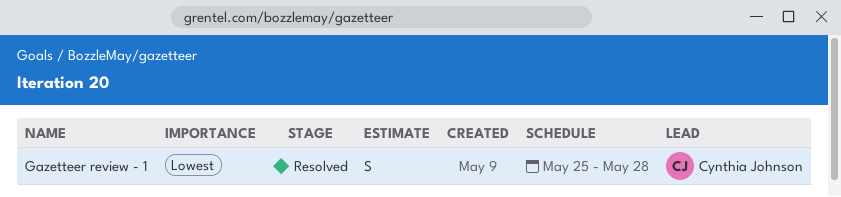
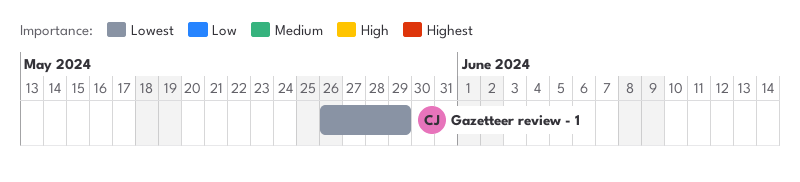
Gazetteer review - 1, start: May 25 -> May 26
Gazetteer review - 1, due: May 28 -> May 29

